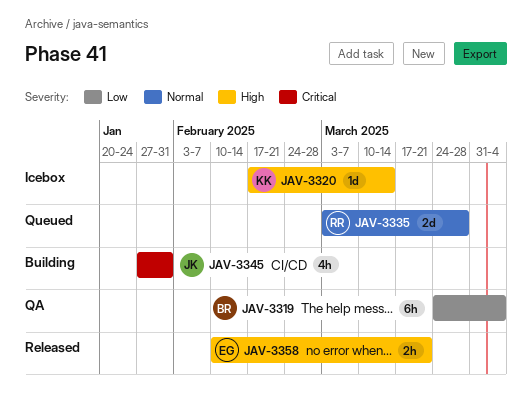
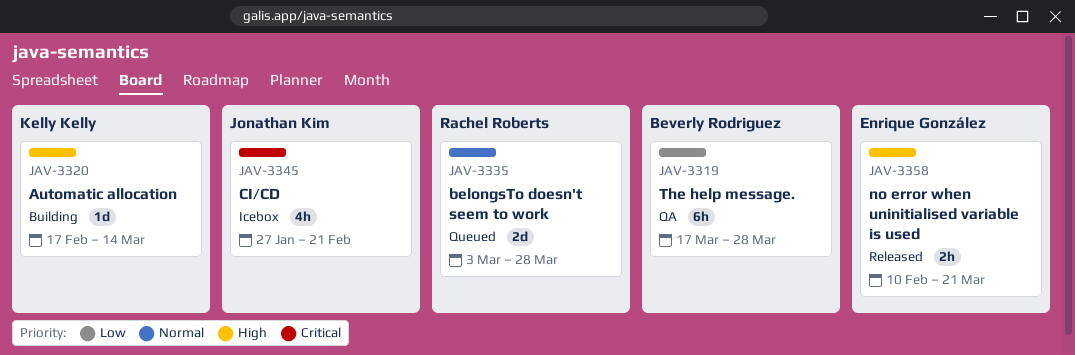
JAV-3319, start: Mar 24 -> Mar 17
JAV-3319, due: Apr 4 -> Mar 28
JAV-3320, status: Icebox -> Building
JAV-3345, status: Building -> Icebox
JAV-3345, due: Jan 31 -> Feb 21

